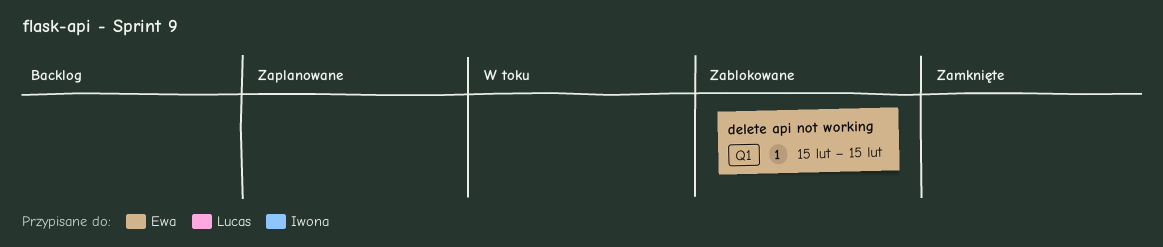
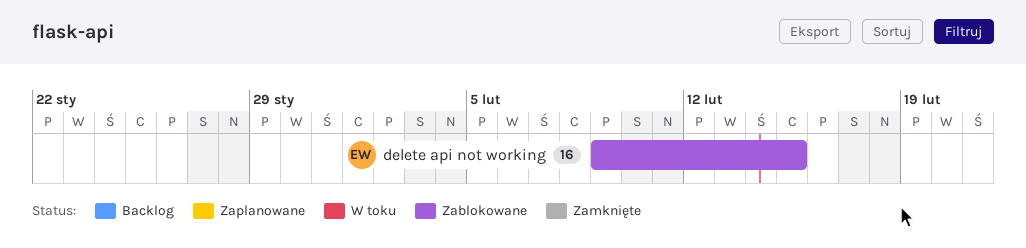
delete api not working, estimate: 1 -> 16
delete api not working, start: Feb 15 -> Feb 9

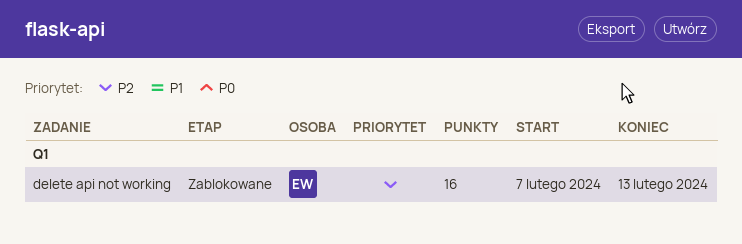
delete api not working, start: Feb 9 -> Feb 7
delete api not working, due: Feb 15 -> Feb 13

